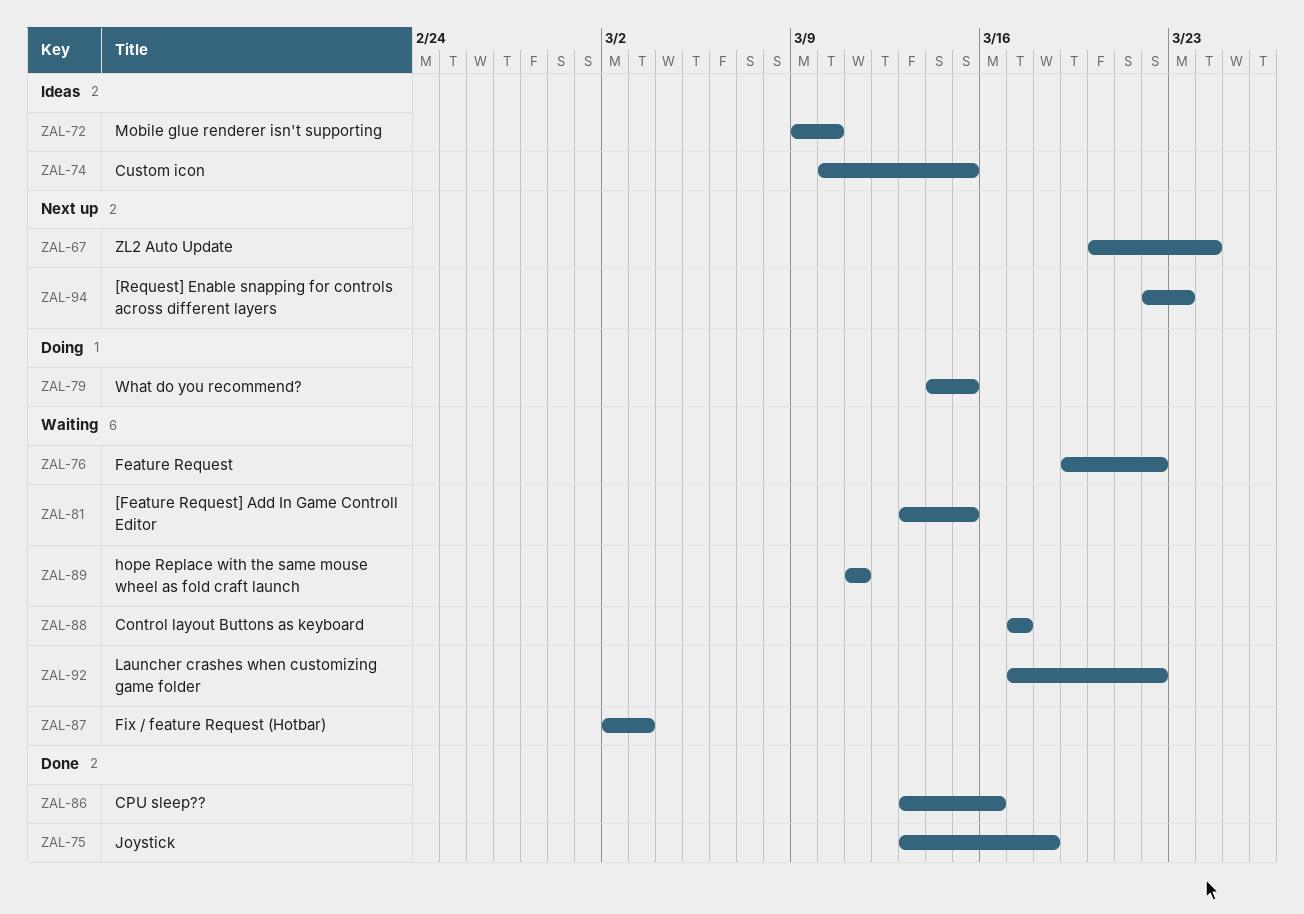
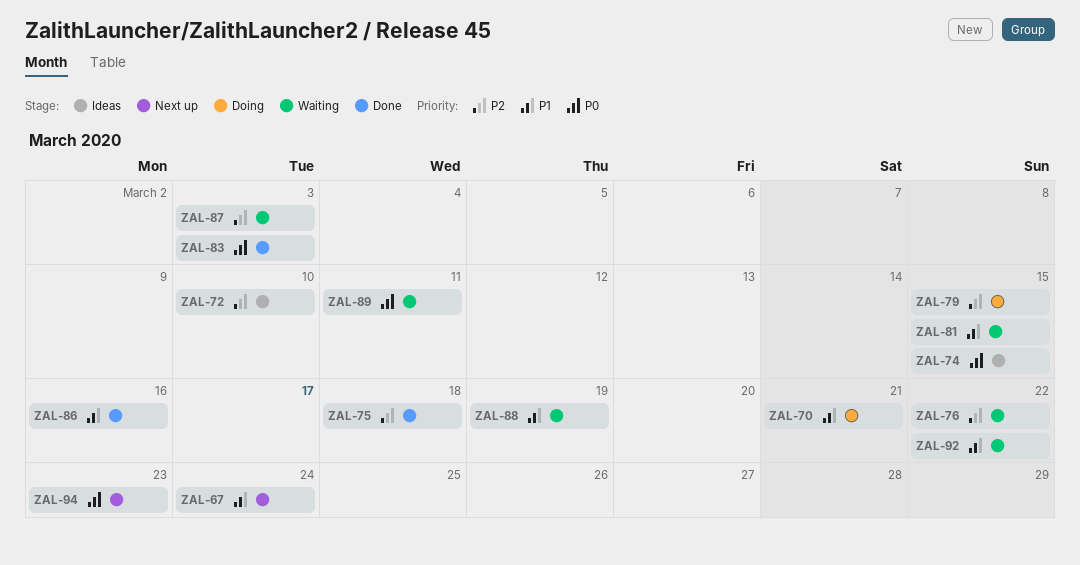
ZAL-70: none -> present
ZAL-83: none -> present
ZAL-88, due: Mar 17 -> Mar 19

